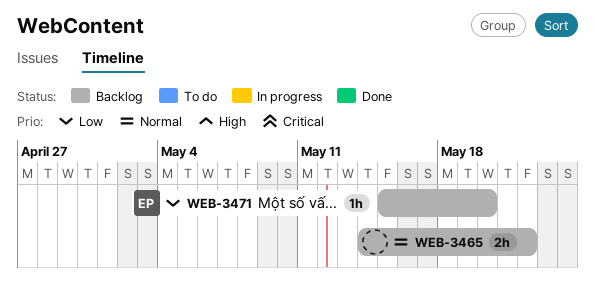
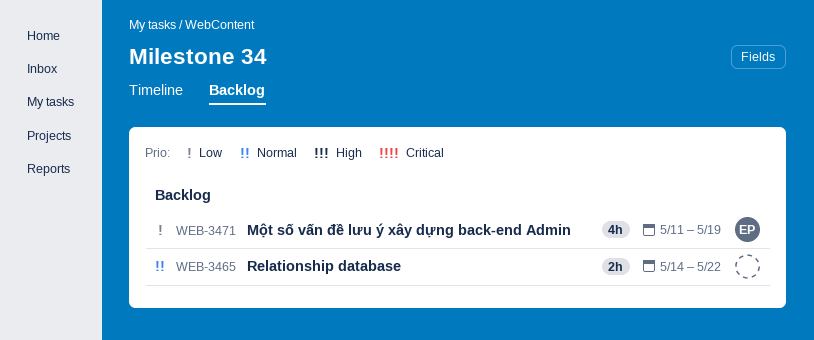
WEB-3471, estimate: 1h -> 4h
WEB-3471, start: May 15 -> May 11
WEB-3471, due: May 20 -> May 19

